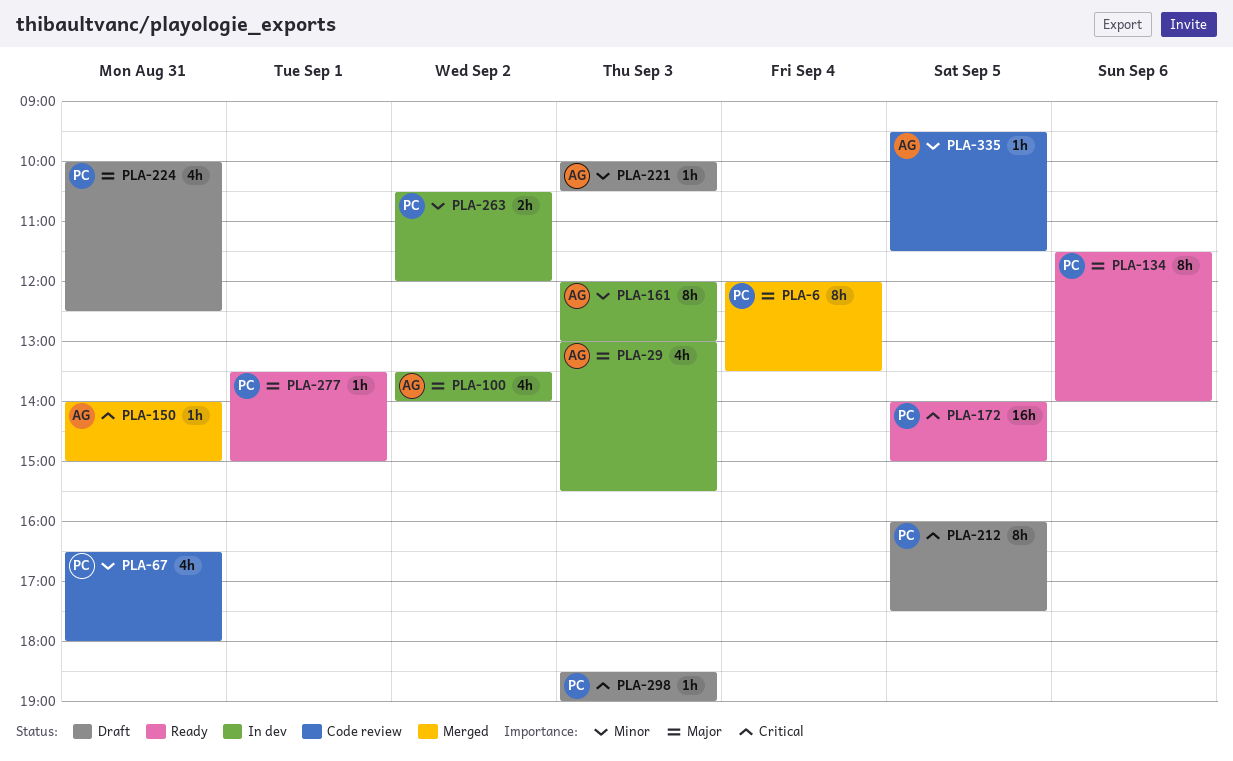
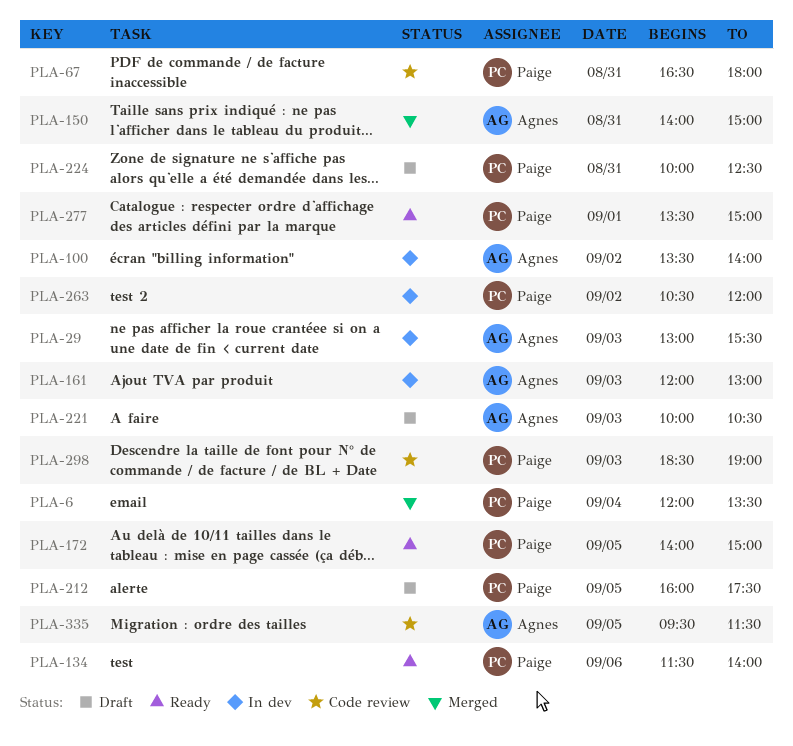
PLA-298, status: Draft -> Code review

